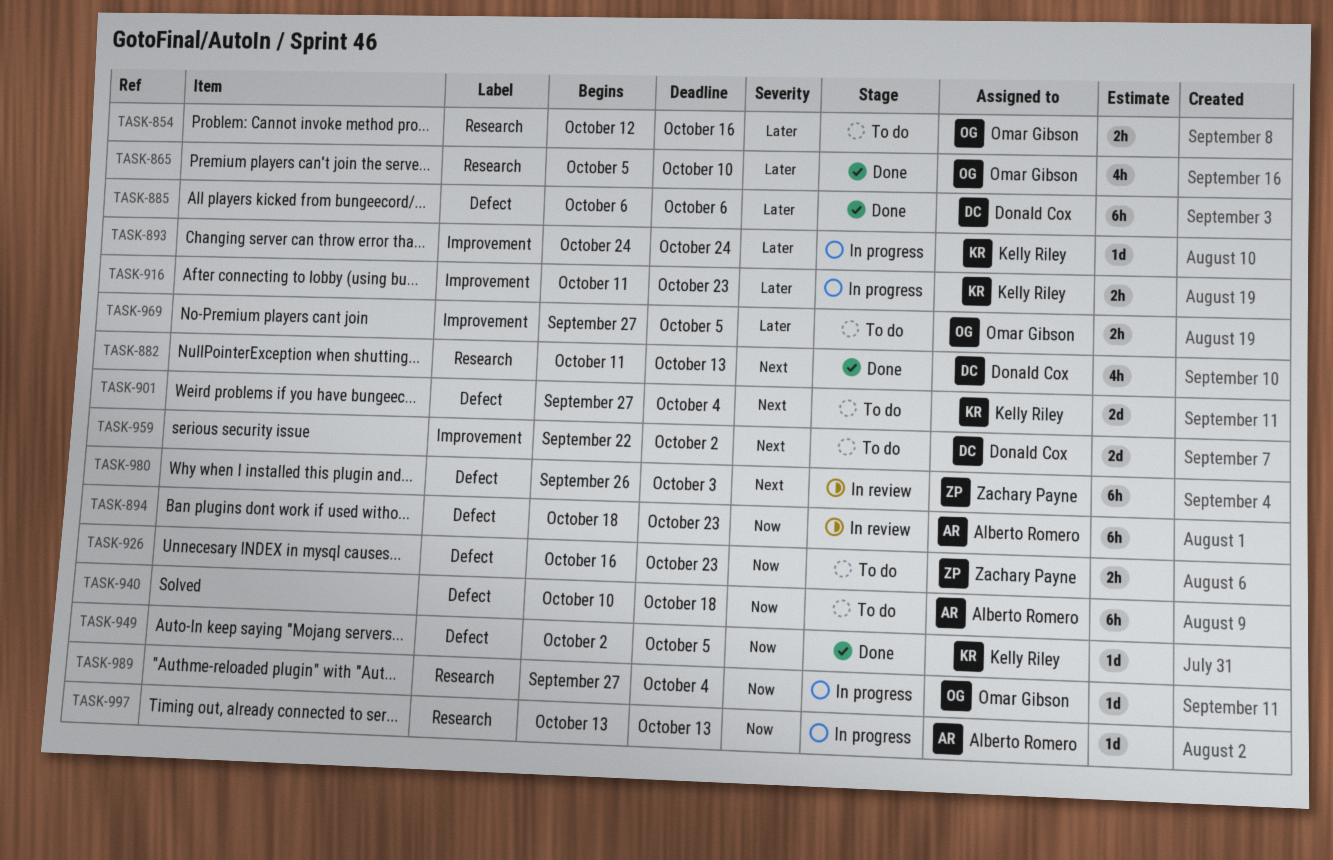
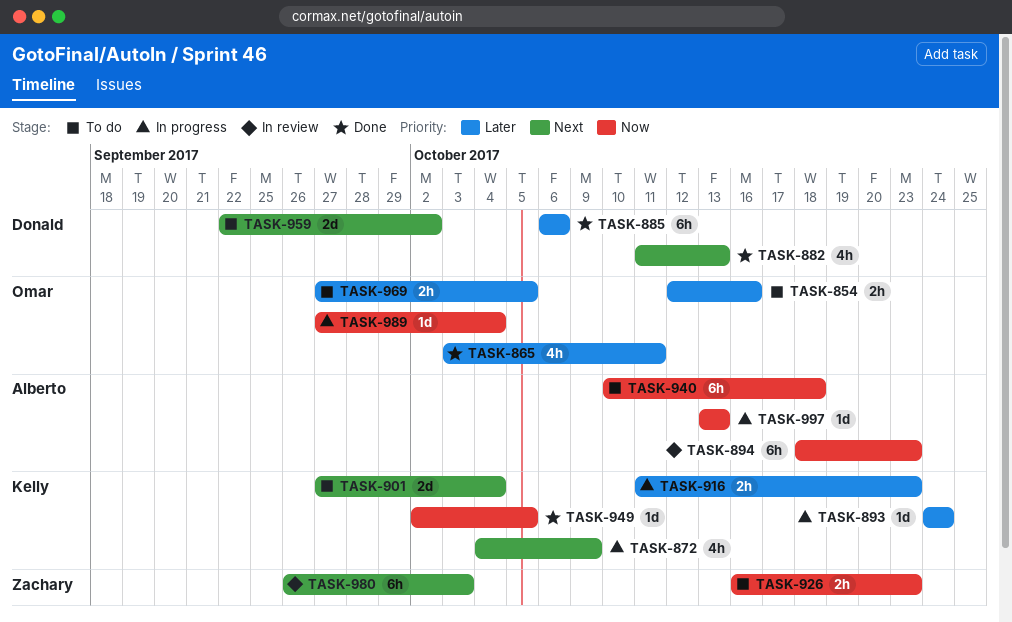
TASK-865, start: Oct 5 -> Oct 3
TASK-865, due: Oct 10 -> Oct 11
TASK-872: none -> present

